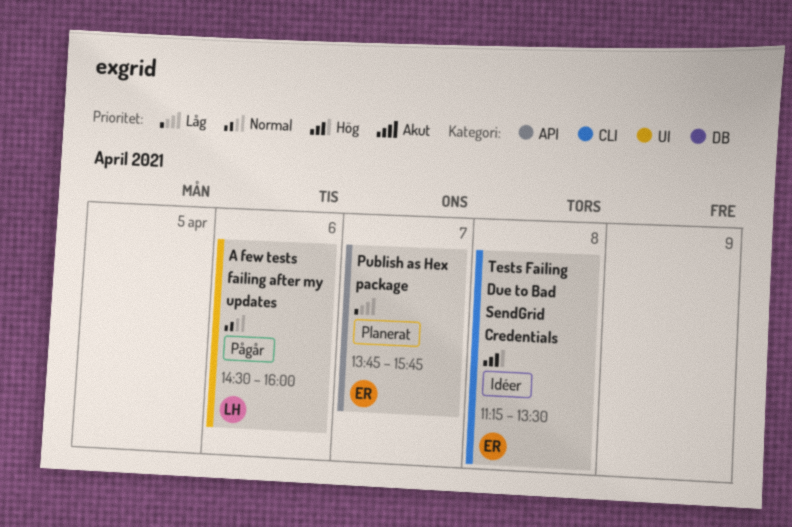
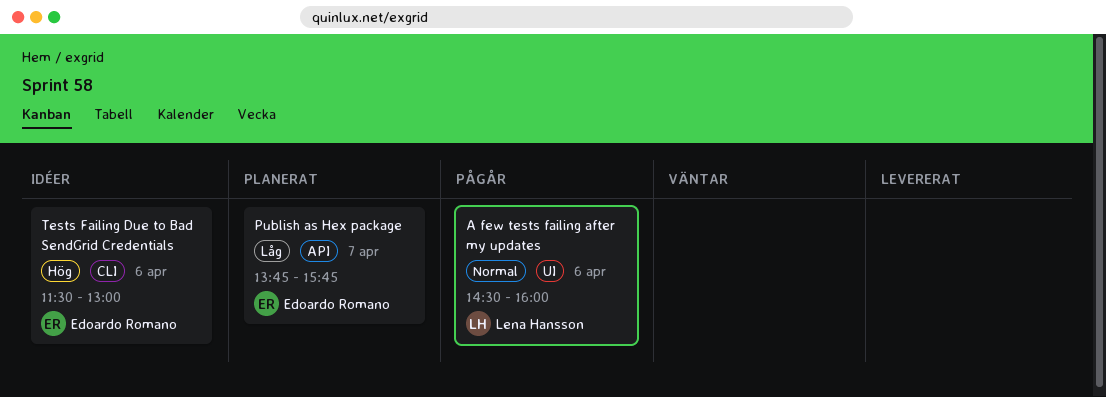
Tests Failing Due to Bad SendGrid Credentials, day: Apr 8 -> Apr 6
Tests Failing Due to Bad SendGrid Credentials, begins: 11:15 -> 11:30
Tests Failing Due to Bad SendGrid Credentials, ends: 13:30 -> 13:00

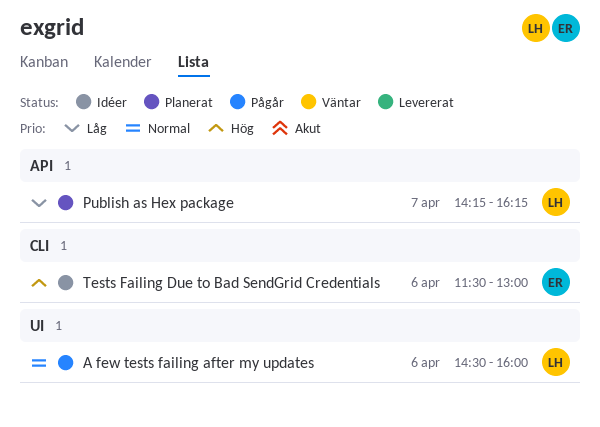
Publish as Hex package, owner: Edoardo Romano -> Lena Hansson
Publish as Hex package, begins: 13:45 -> 14:15
Publish as Hex package, ends: 15:45 -> 16:15

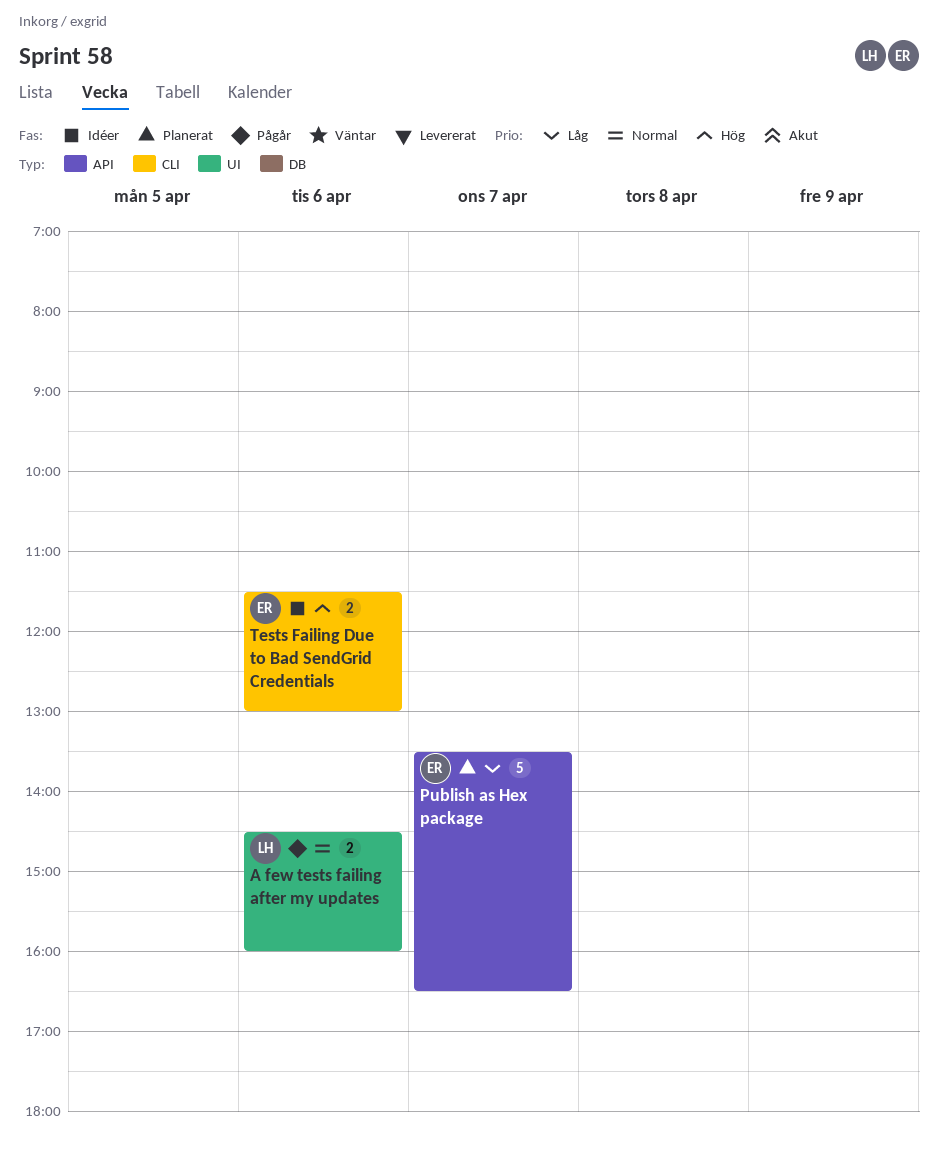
Publish as Hex package, owner: LH -> ER
Publish as Hex package, begins: 14:15 -> 13:30
Publish as Hex package, ends: 16:15 -> 16:30

